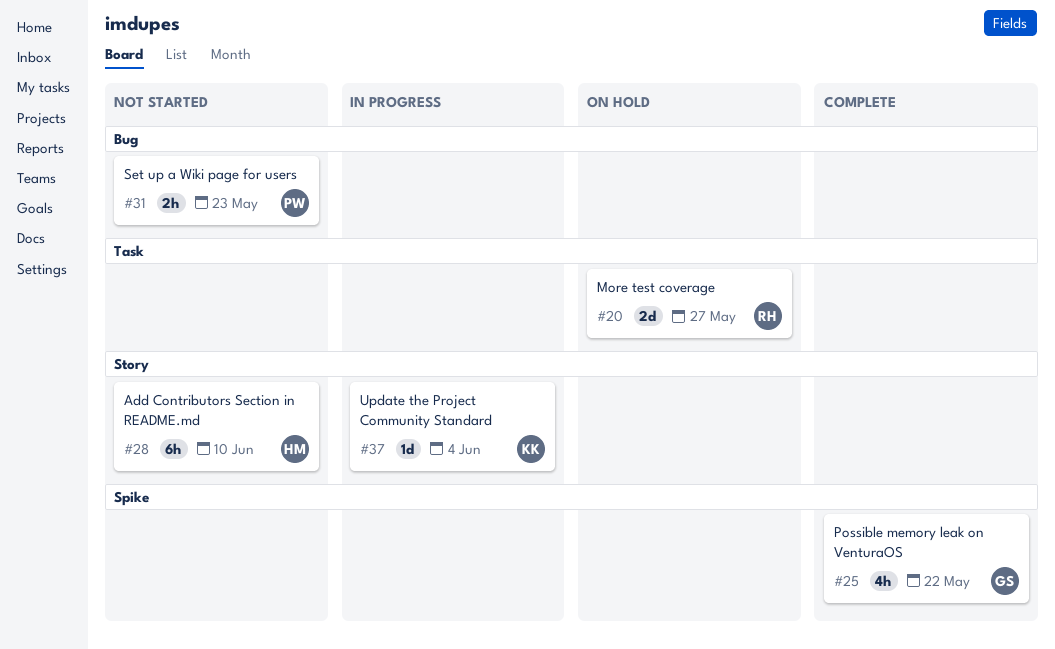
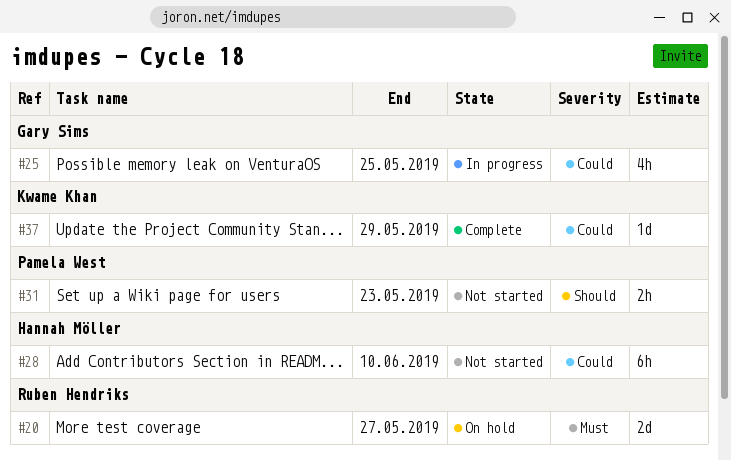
#25, status: Complete -> In progress
#25, due: May 22 -> May 25
#37, status: In progress -> Complete
#37, due: Jun 4 -> May 29

